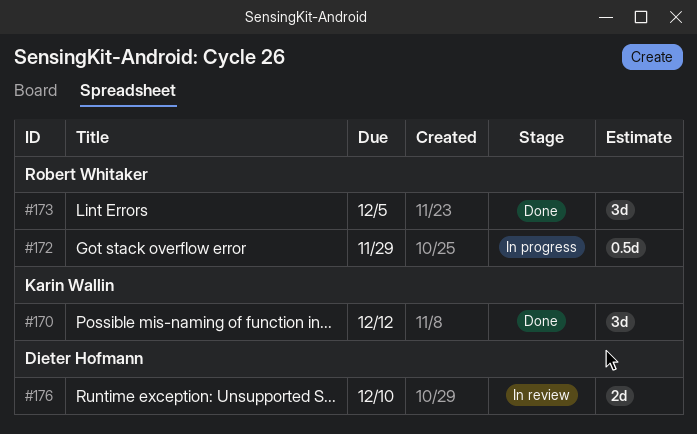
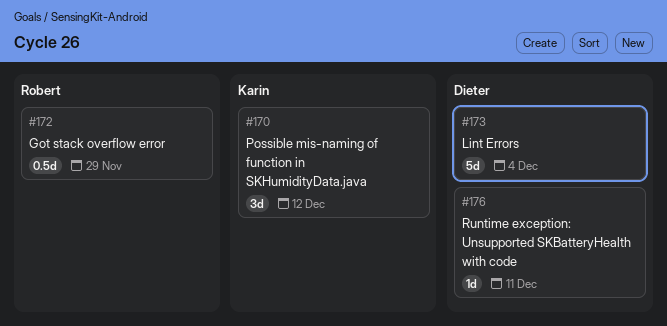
#173, owner: Robert Whitaker -> Dieter Hofmann
#173, estimate: 3d -> 5d
#173, due: Dec 5 -> Dec 4
#176, estimate: 2d -> 1d
#176, due: Dec 10 -> Dec 11

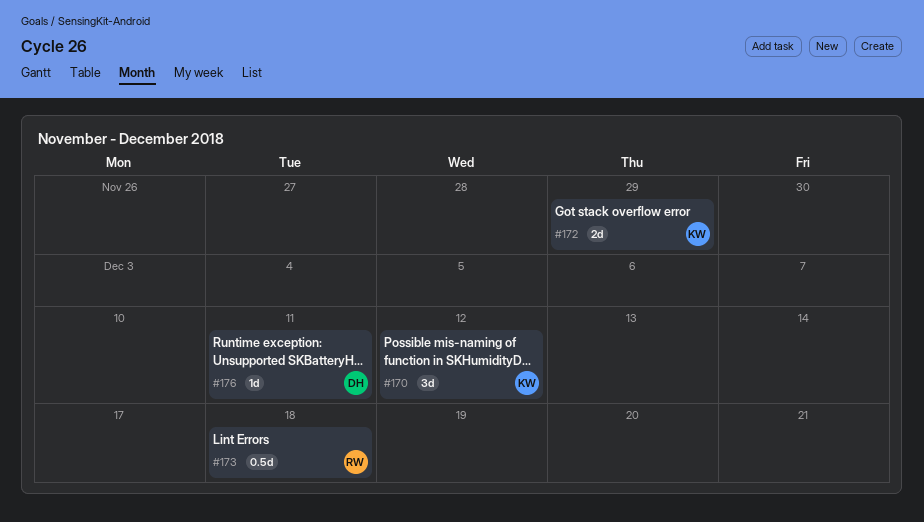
#172, owner: Robert -> Karin
#172, estimate: 0.5d -> 2d
#173, owner: Dieter -> Robert
#173, estimate: 5d -> 0.5d
#173, due: Dec 4 -> Dec 18

